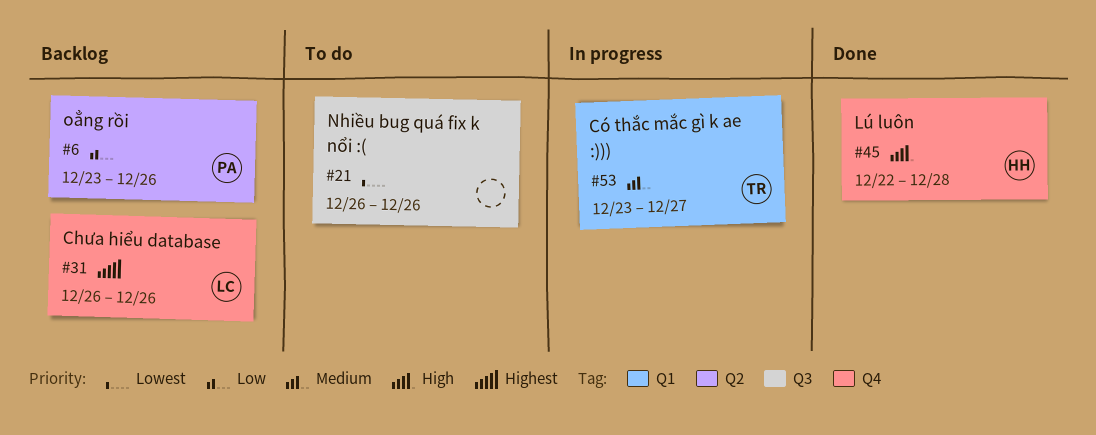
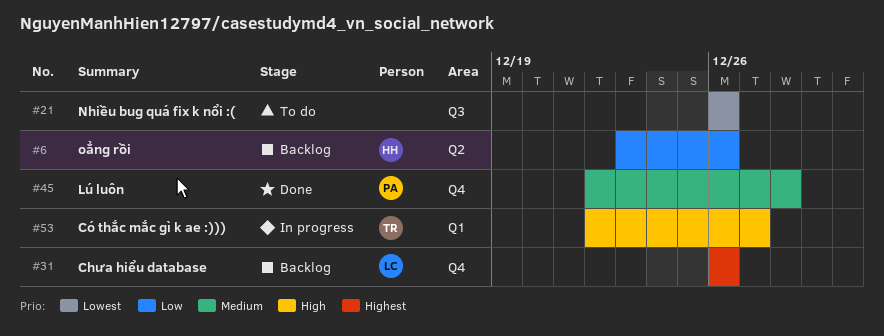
#6, owner: PA -> HH
#45, owner: HH -> PA
#45, priority: High -> Medium
#53, priority: Medium -> High
#53, start: Dec 23 -> Dec 22

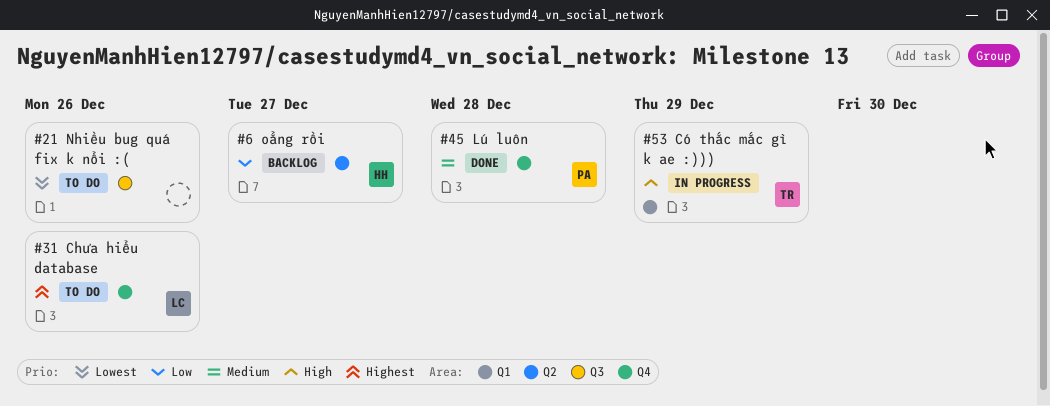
#6, due: Dec 26 -> Dec 27
#31, status: Backlog -> To do
#53, due: Dec 27 -> Dec 29

